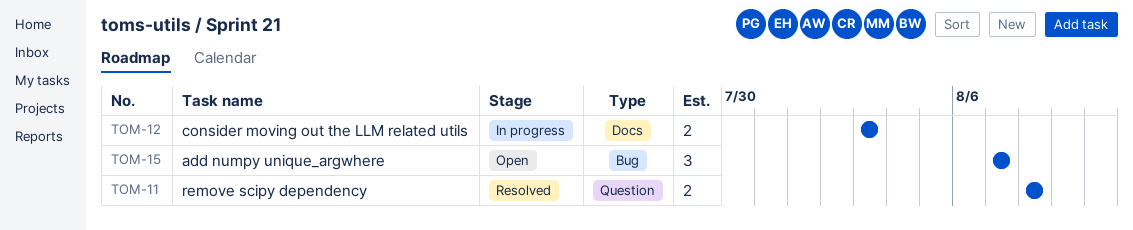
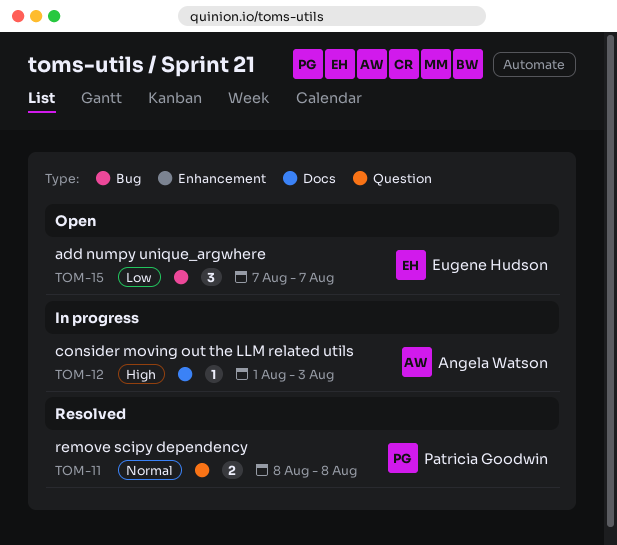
TOM-12, estimate: 2 -> 1
TOM-12, start: Aug 3 -> Aug 1

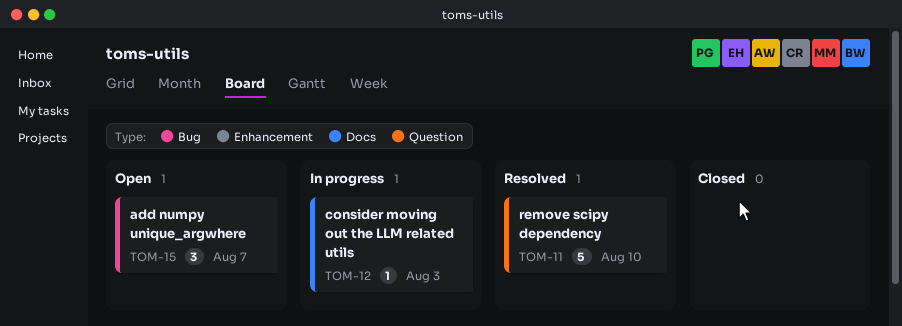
TOM-11, estimate: 2 -> 5
TOM-11, due: Aug 8 -> Aug 10

